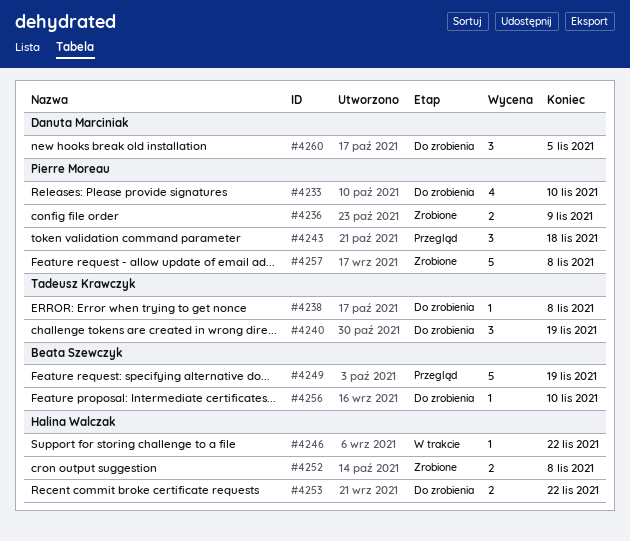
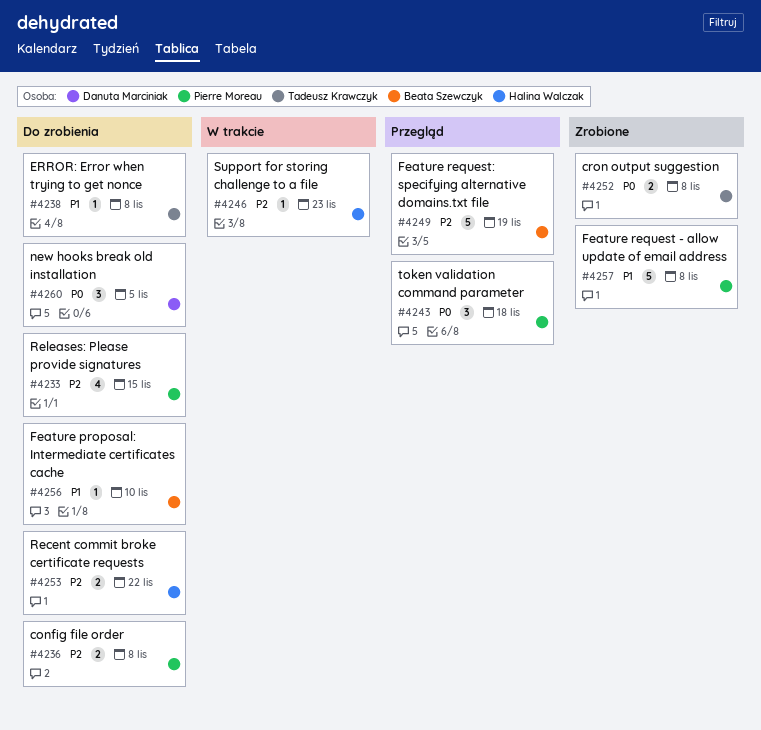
#4233, due: Nov 10 -> Nov 15
#4236, status: Zrobione -> Do zrobienia
#4236, due: Nov 9 -> Nov 8
#4240: present -> none
#4246, due: Nov 22 -> Nov 23
#4252, owner: Halina Walczak -> Tadeusz Krawczyk

